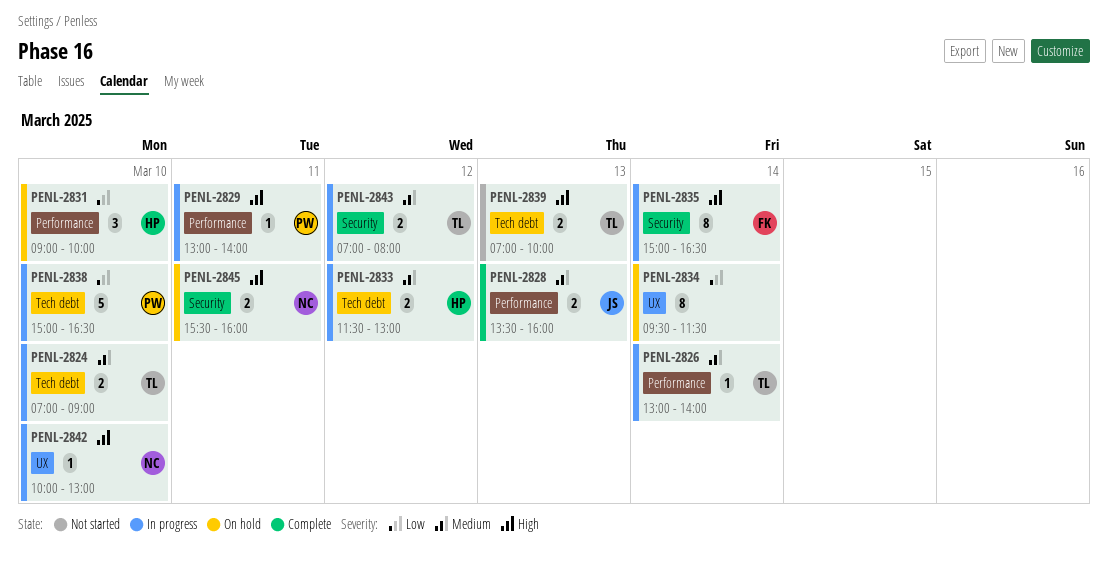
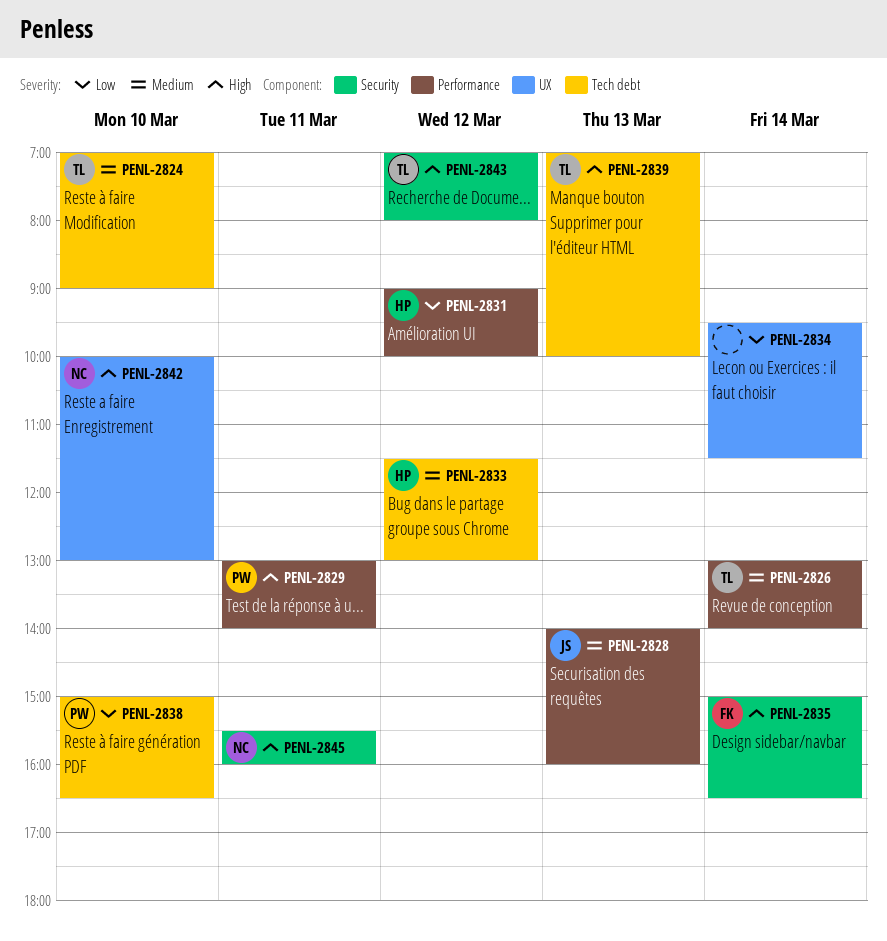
PENL-2828, begins: 13:30 -> 14:00
PENL-2831, day: Mar 10 -> Mar 12
PENL-2843, priority: Medium -> High

